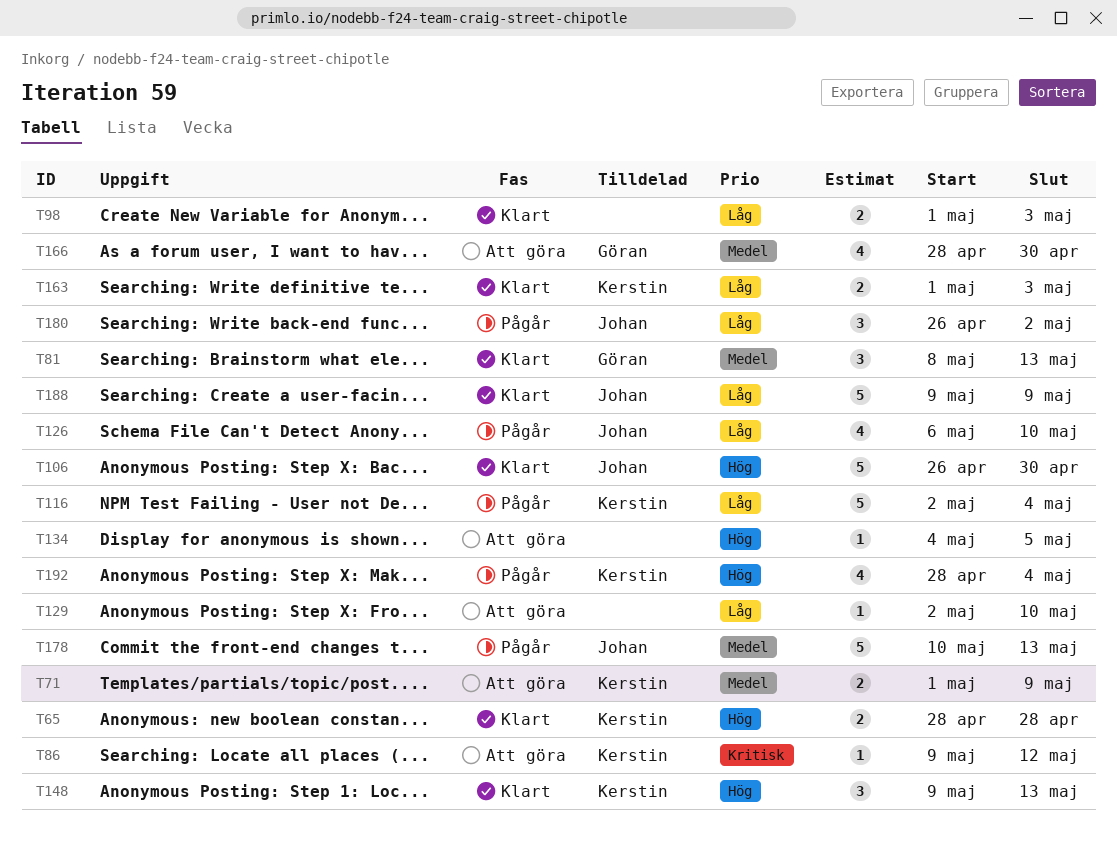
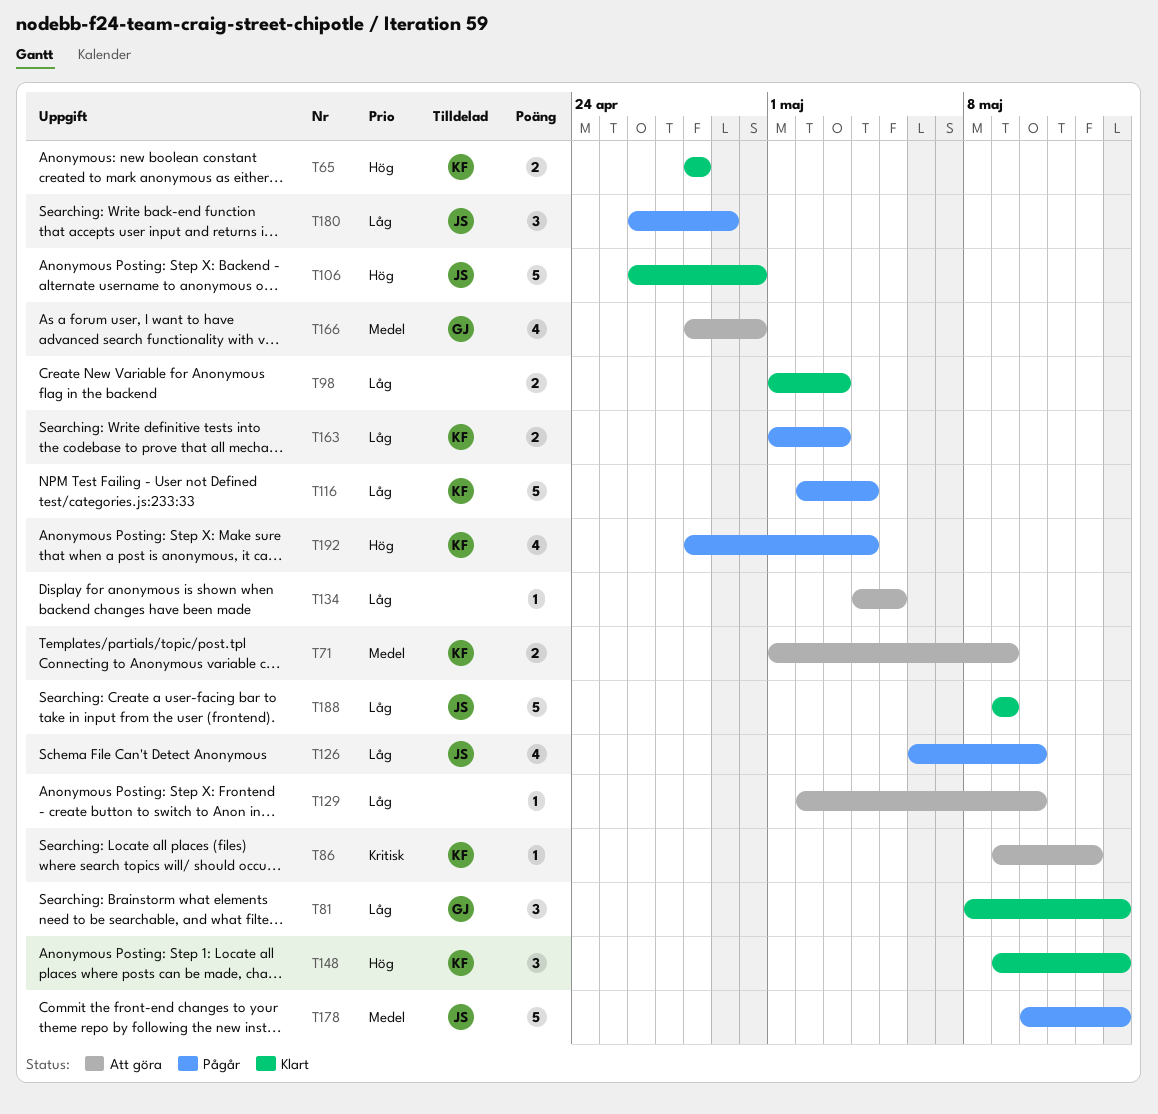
T81, priority: Medel -> Låg
T134, priority: Hög -> Låg
T163, status: Klart -> Pågår
T180, due: May 2 -> Apr 29

